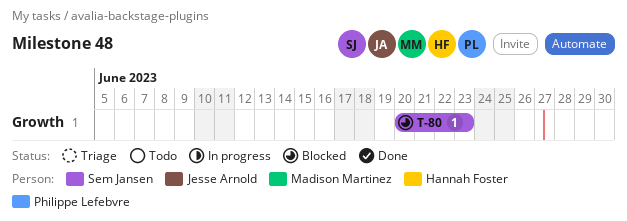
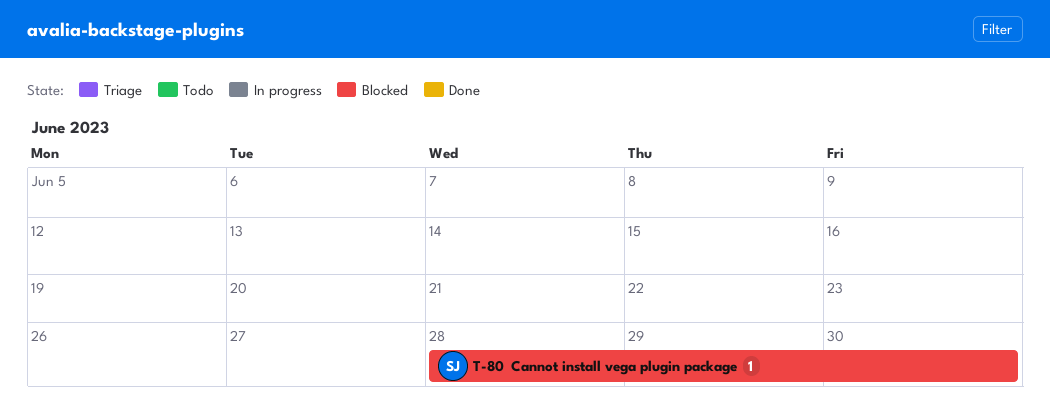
T-80, start: Jun 20 -> Jun 28
T-80, due: Jun 23 -> Jun 30

